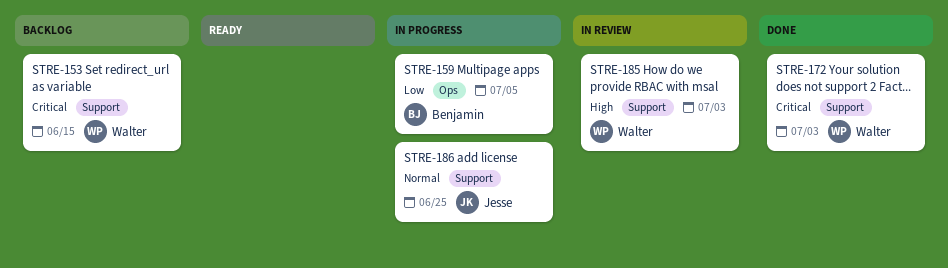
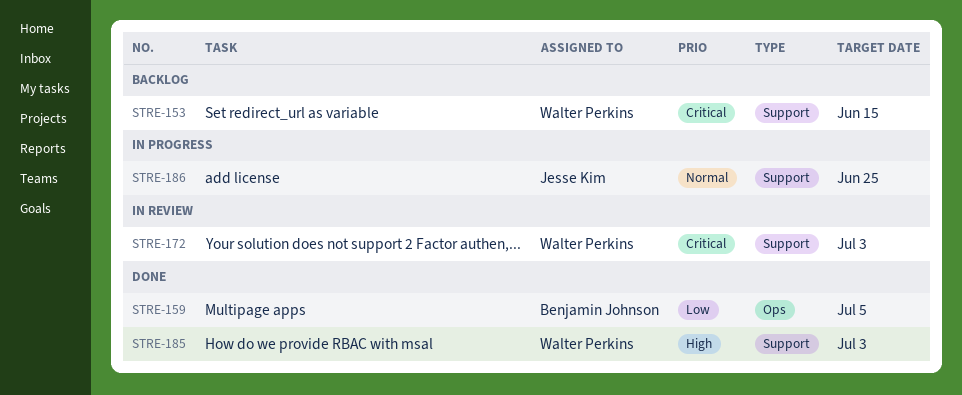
STRE-159, status: In progress -> Done
STRE-172, status: Done -> In review
STRE-185, status: In review -> Done

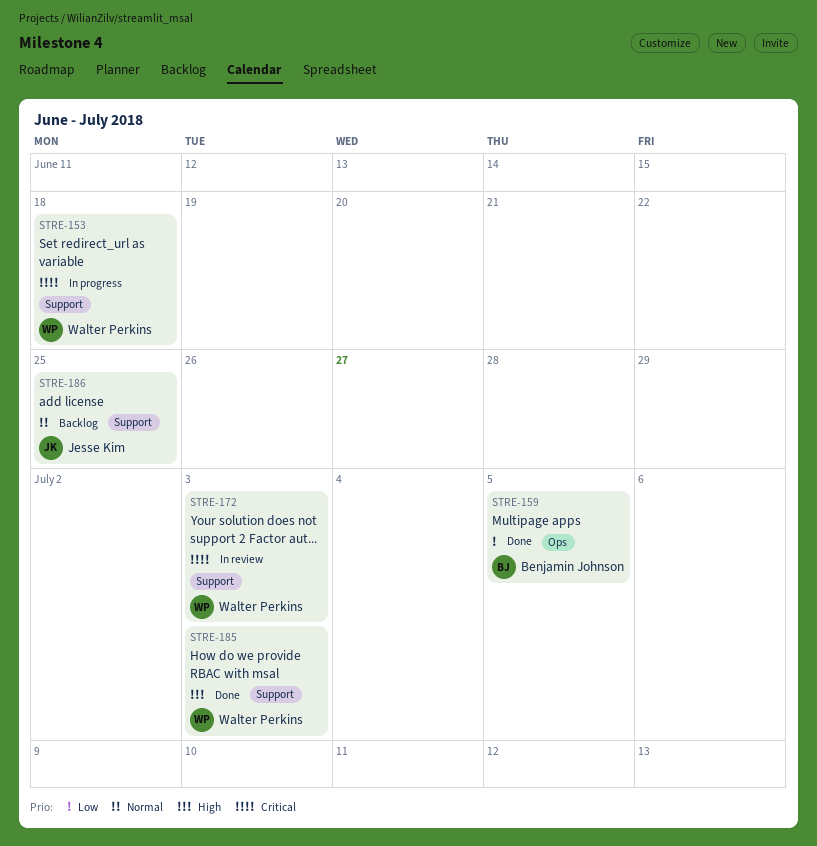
STRE-153, status: Backlog -> In progress
STRE-153, due: Jun 15 -> Jun 18
STRE-186, status: In progress -> Backlog

